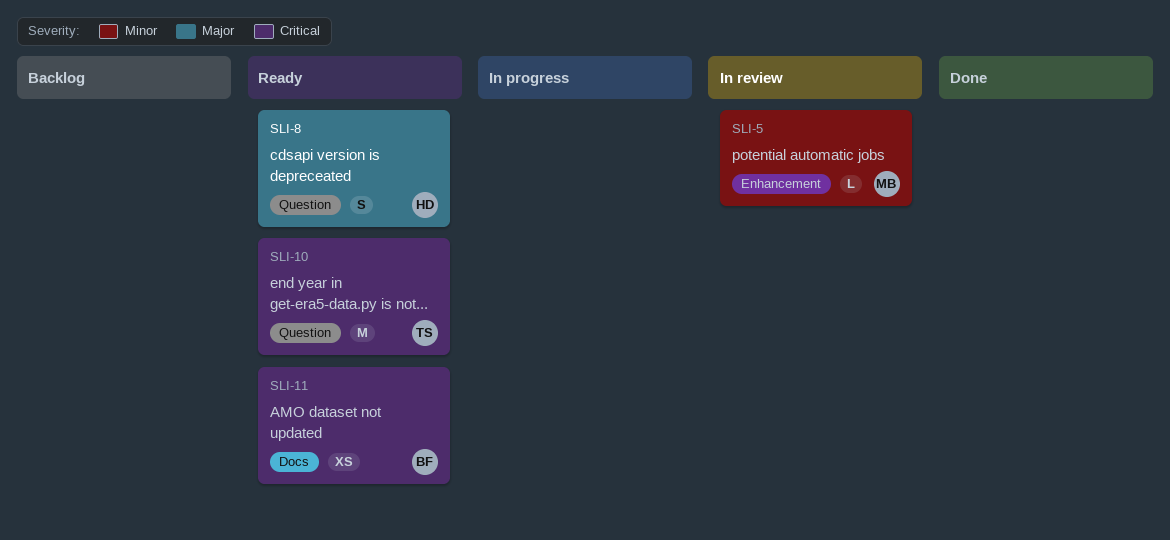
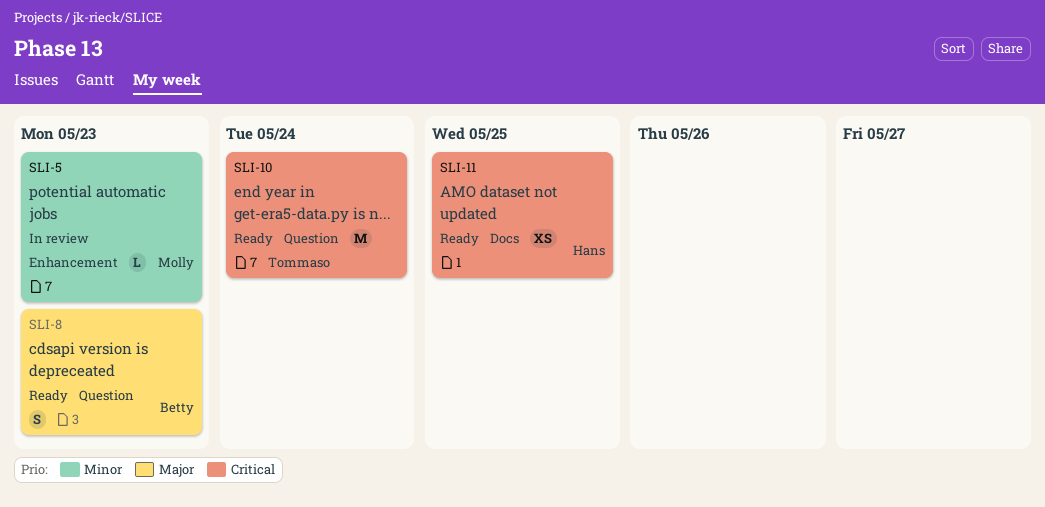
SLI-8, owner: Hans -> Betty
SLI-11, owner: Betty -> Hans

